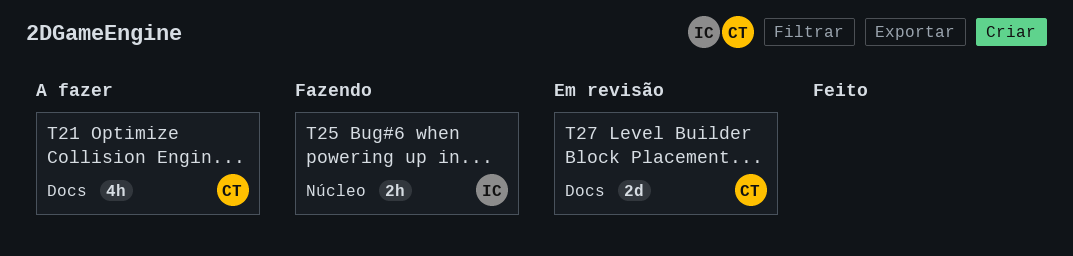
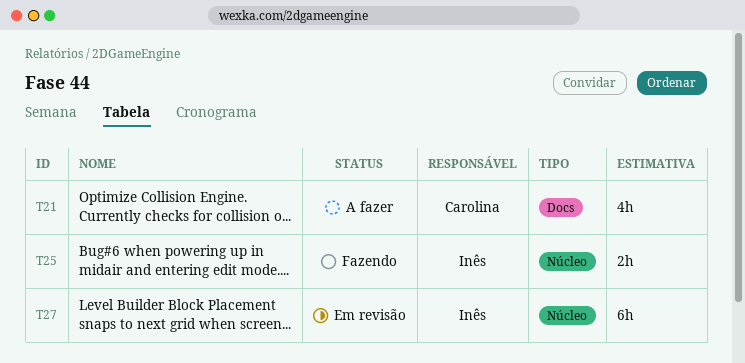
T27, owner: Carolina -> Inês
T27, label: Docs -> Núcleo
T27, estimate: 2d -> 6h

